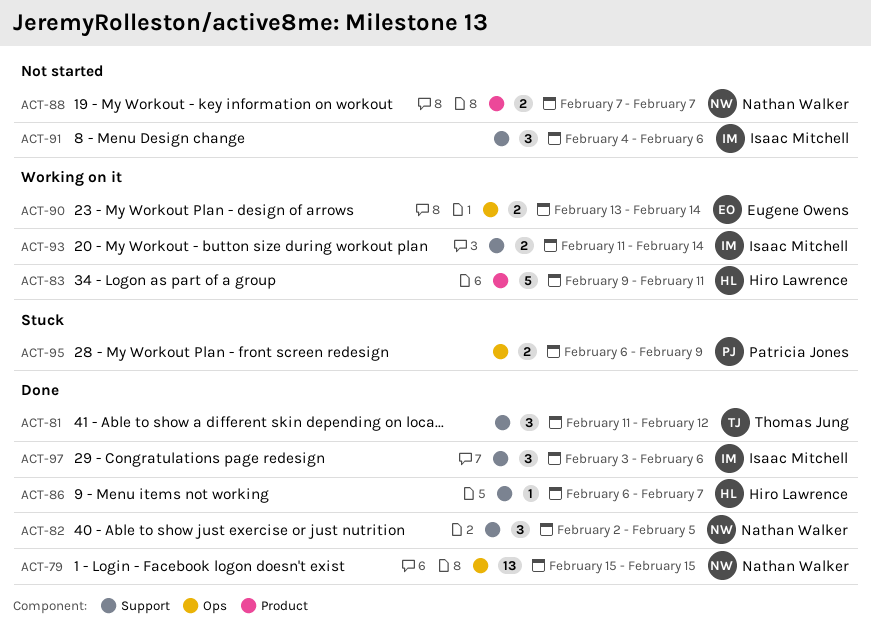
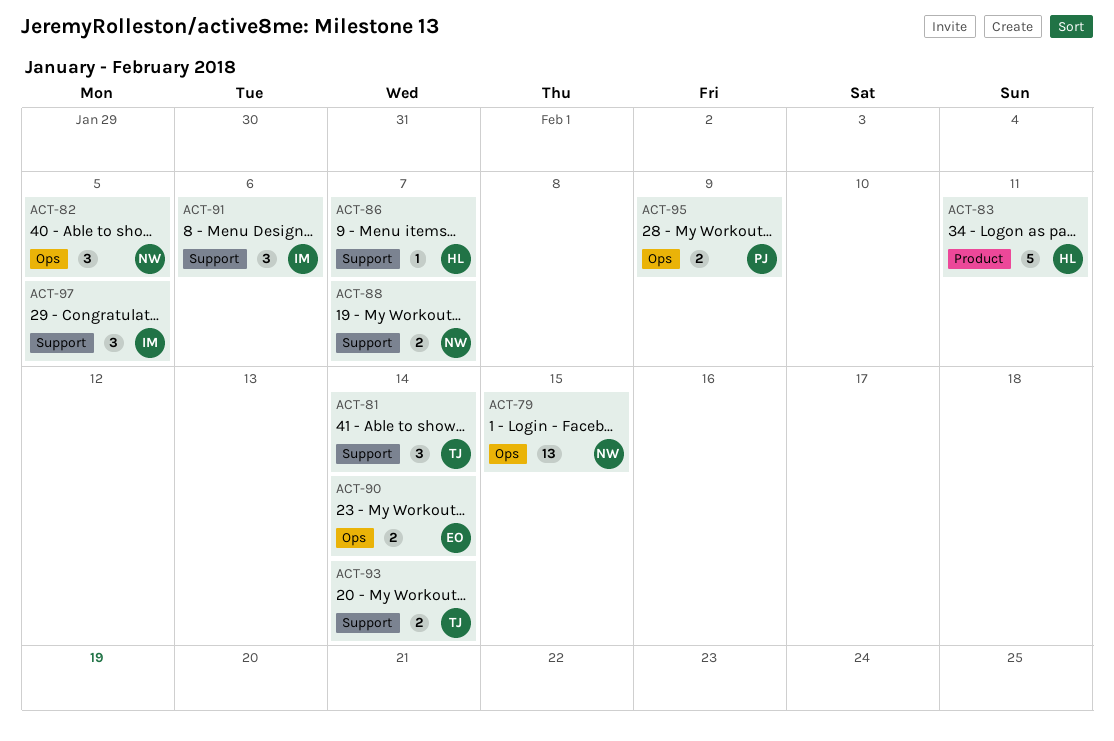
ACT-81, due: Feb 12 -> Feb 14
ACT-82, label: Support -> Ops
ACT-88, label: Product -> Support
ACT-93, owner: Isaac Mitchell -> Thomas Jung
ACT-97, due: Feb 6 -> Feb 5

